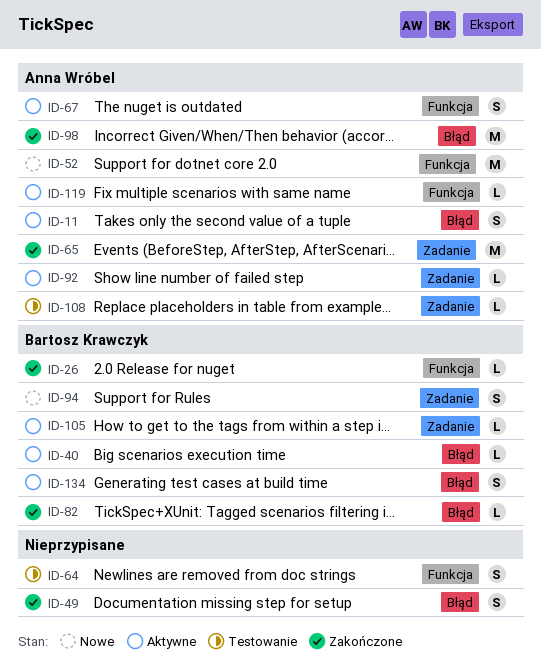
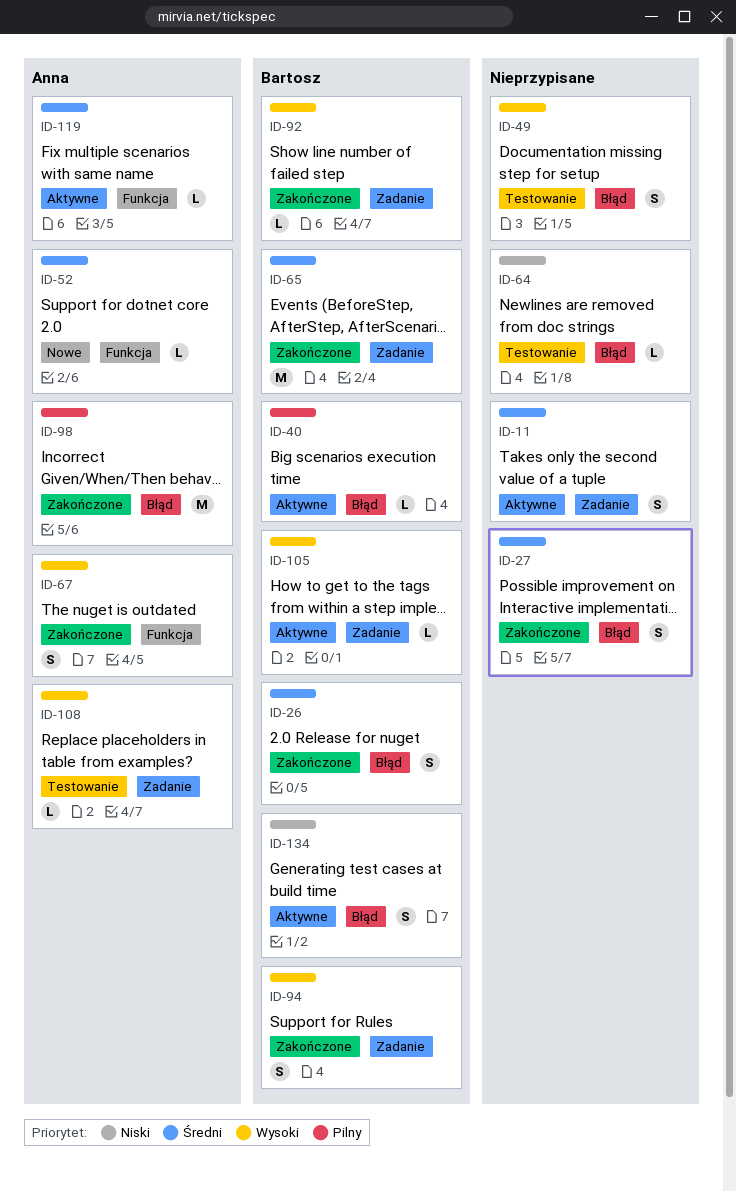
ID-11, owner: Anna Wróbel -> none
ID-11, label: Błąd -> Zadanie
ID-26, label: Funkcja -> Błąd
ID-26, estimate: L -> S
ID-27: none -> present
ID-49, status: Zakończone -> Testowanie
ID-52, estimate: M -> L
ID-64, label: Funkcja -> Błąd
ID-64, estimate: S -> L
ID-65, owner: Anna Wróbel -> Bartosz Krawczyk
ID-67, status: Aktywne -> Zakończone
ID-82: present -> none
ID-92, status: Aktywne -> Zakończone
ID-92, owner: Anna Wróbel -> Bartosz Krawczyk
ID-94, status: Nowe -> Zakończone

